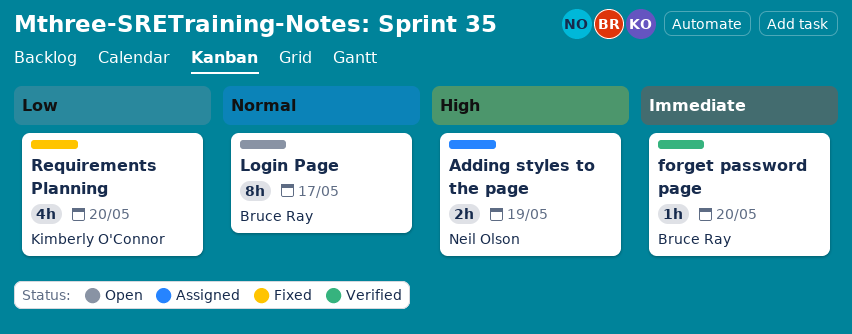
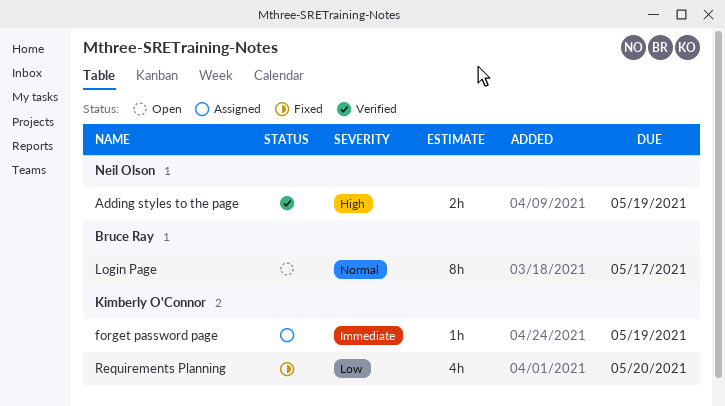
Adding styles to the page, status: Assigned -> Verified
forget password page, status: Verified -> Assigned
forget password page, owner: Bruce Ray -> Kimberly O'Connor
forget password page, due: May 20 -> May 19

